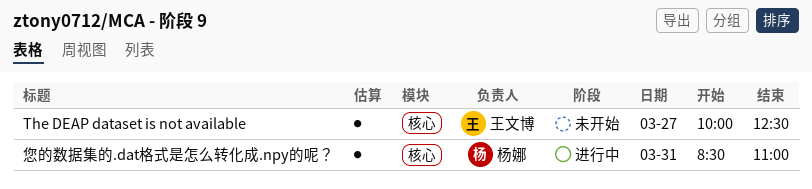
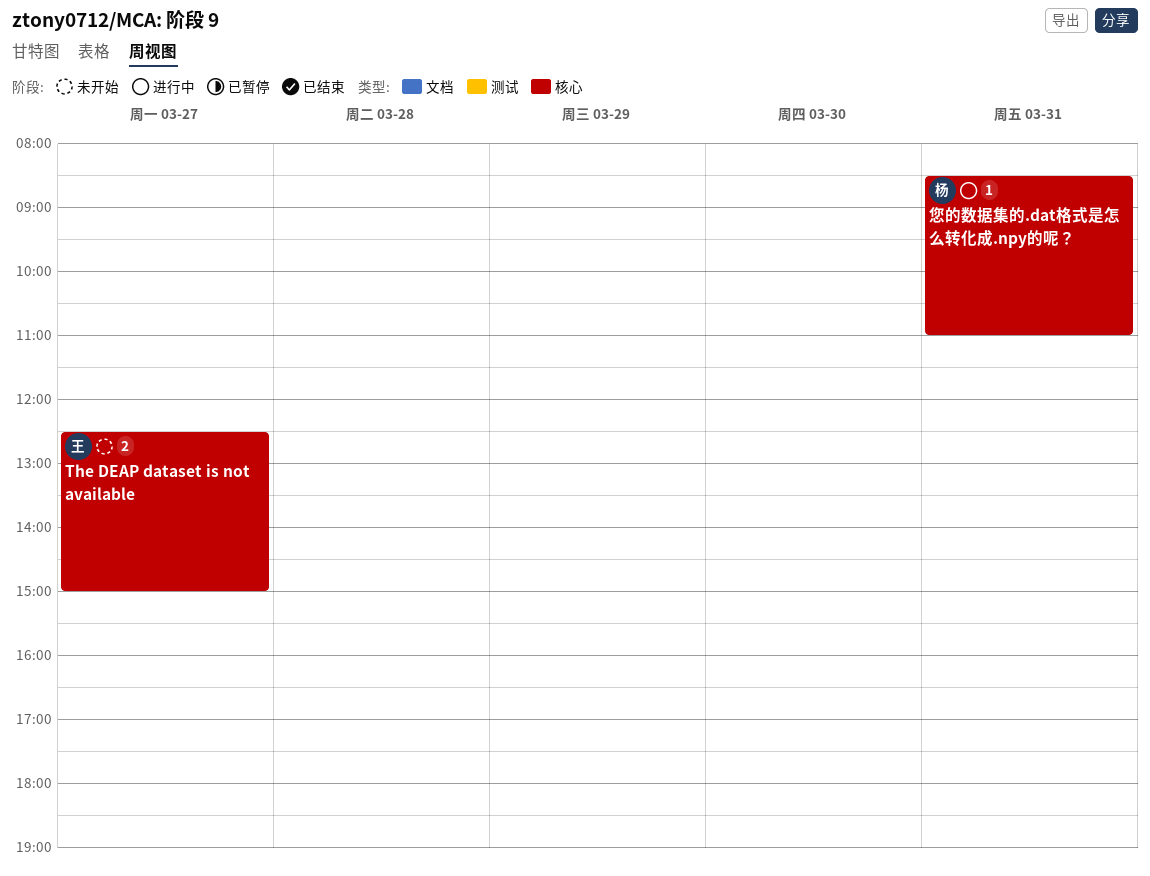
The DEAP dataset is not available, estimate: 1 -> 2
The DEAP dataset is not available, begins: 10:00 -> 12:30
The DEAP dataset is not available, ends: 12:30 -> 15:00

